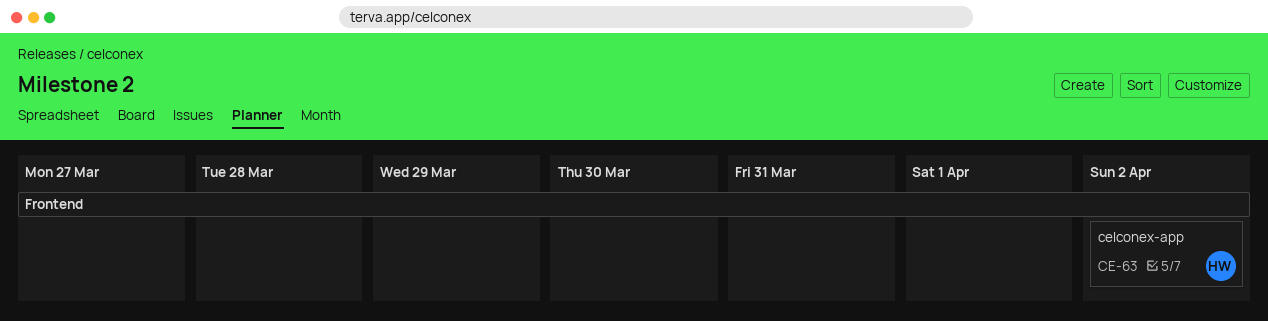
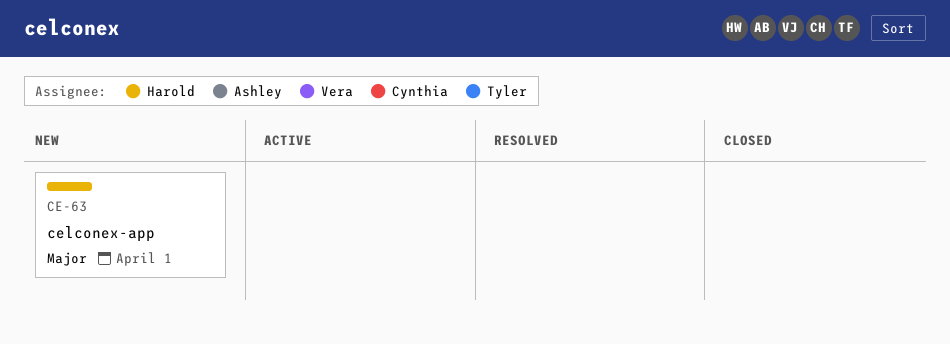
CE-63, due: Apr 2 -> Apr 1

